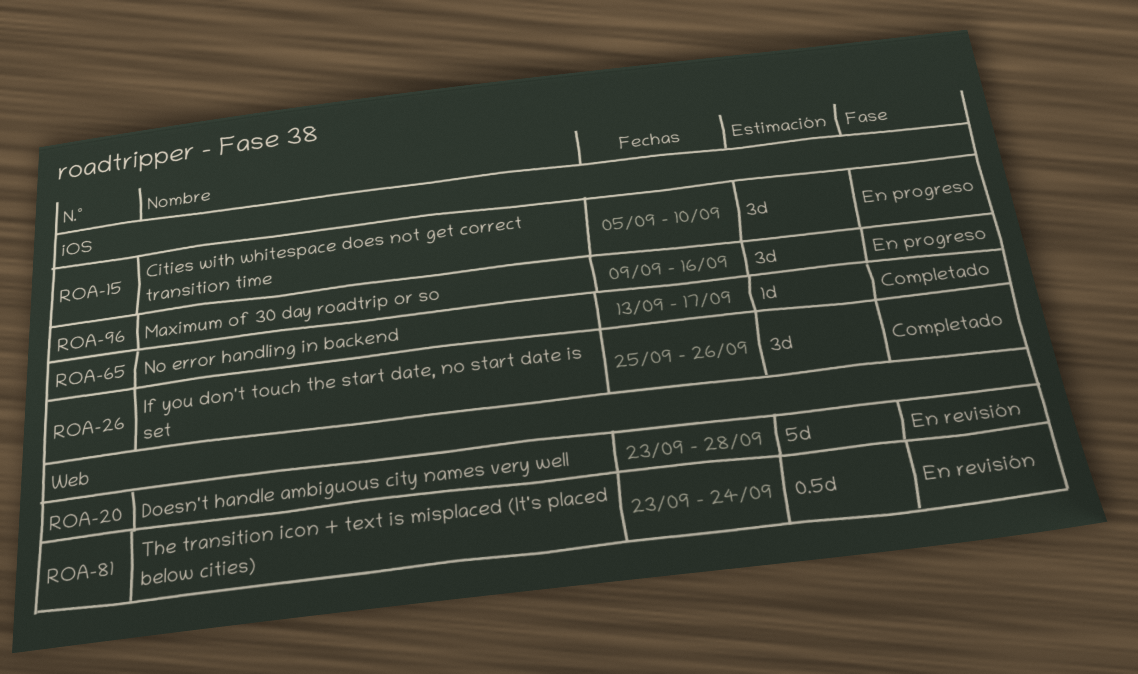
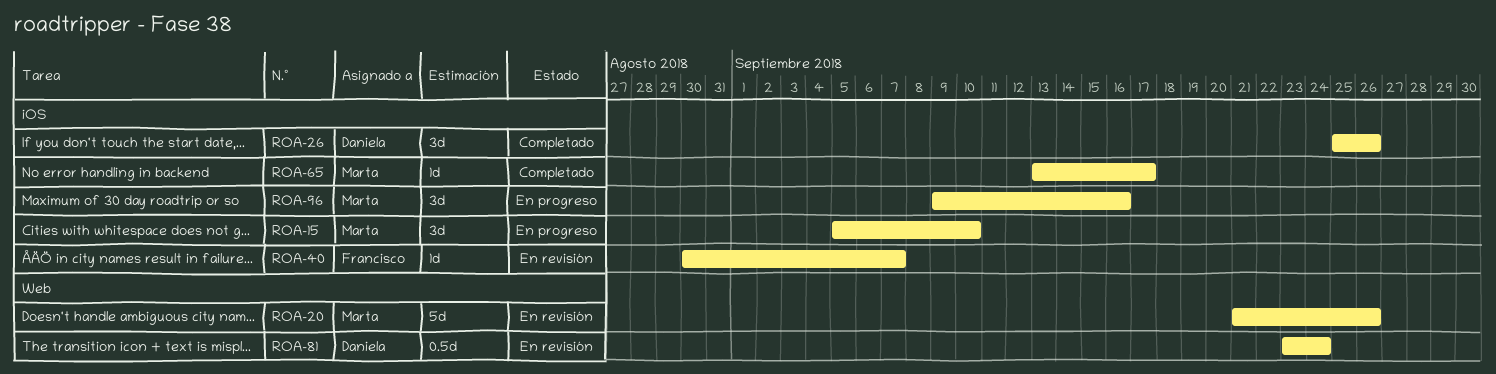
ROA-20, start: Sep 23 -> Sep 21
ROA-20, due: Sep 28 -> Sep 26
ROA-40: none -> present

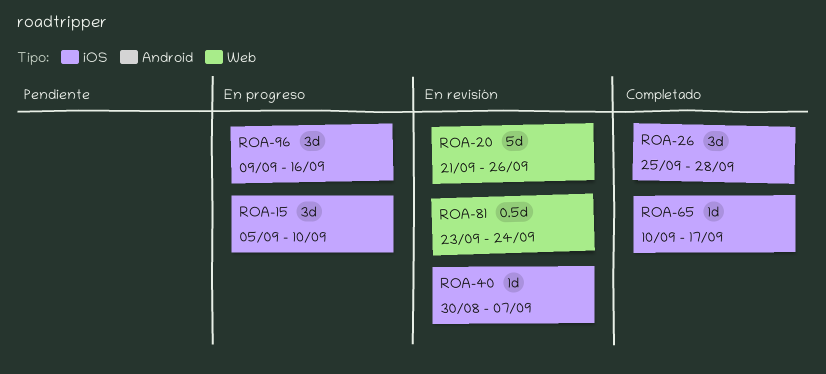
ROA-26, due: Sep 26 -> Sep 28
ROA-65, start: Sep 13 -> Sep 10

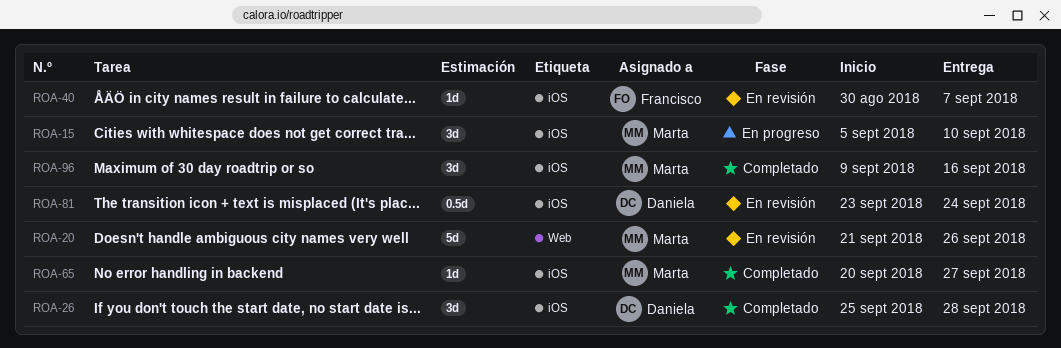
ROA-65, start: Sep 10 -> Sep 20
ROA-65, due: Sep 17 -> Sep 27
ROA-81, label: Web -> iOS
ROA-96, status: En progreso -> Completado

